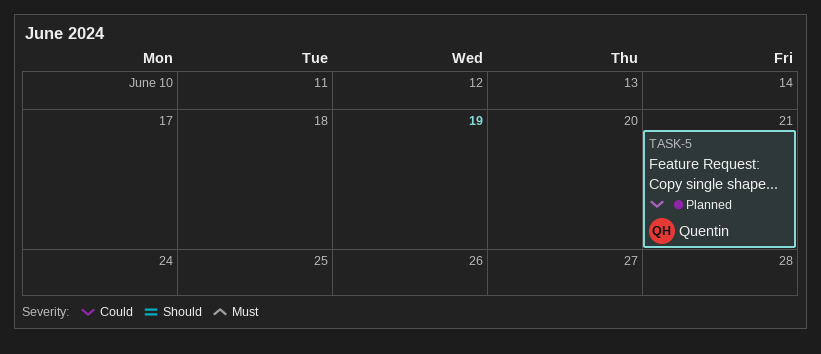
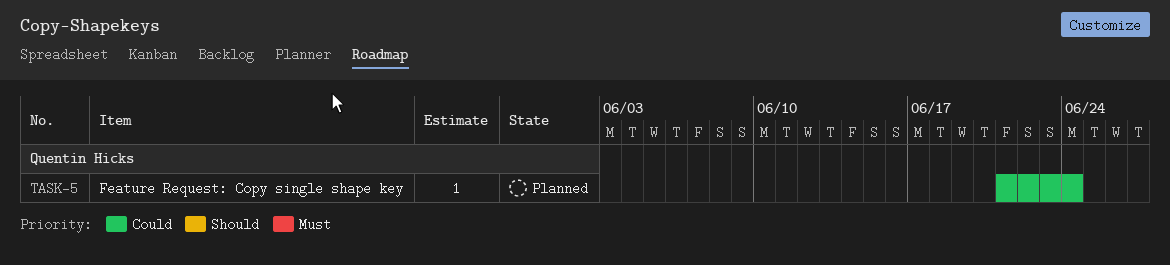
TASK-5, due: Jun 21 -> Jun 24

